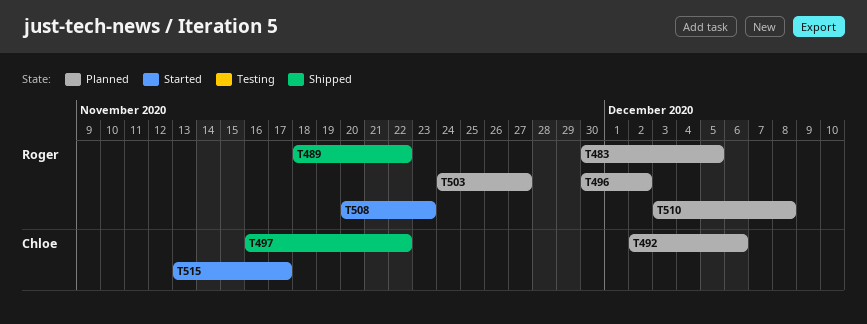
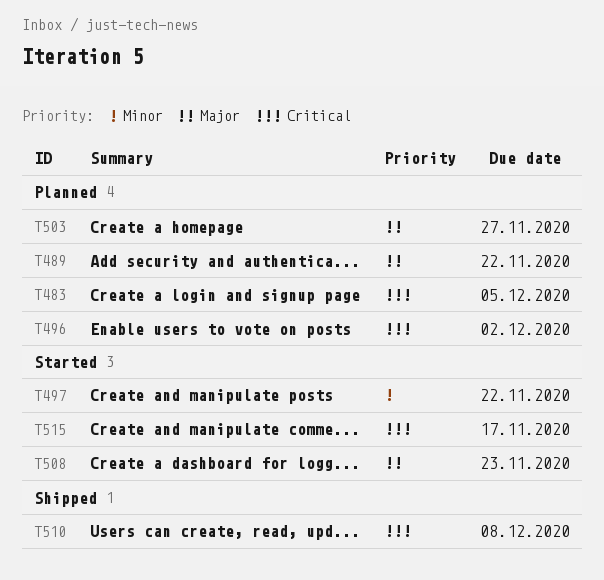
T489, status: Shipped -> Planned
T492: present -> none
T497, status: Shipped -> Started
T510, status: Planned -> Shipped

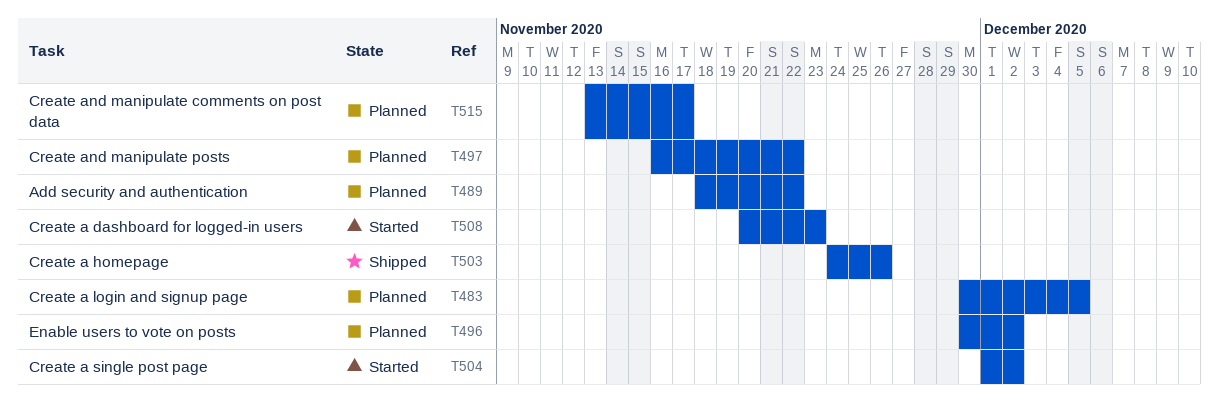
T497, status: Started -> Planned
T503, status: Planned -> Shipped
T503, due: Nov 27 -> Nov 26
T504: none -> present
T510: present -> none
T515, status: Started -> Planned

